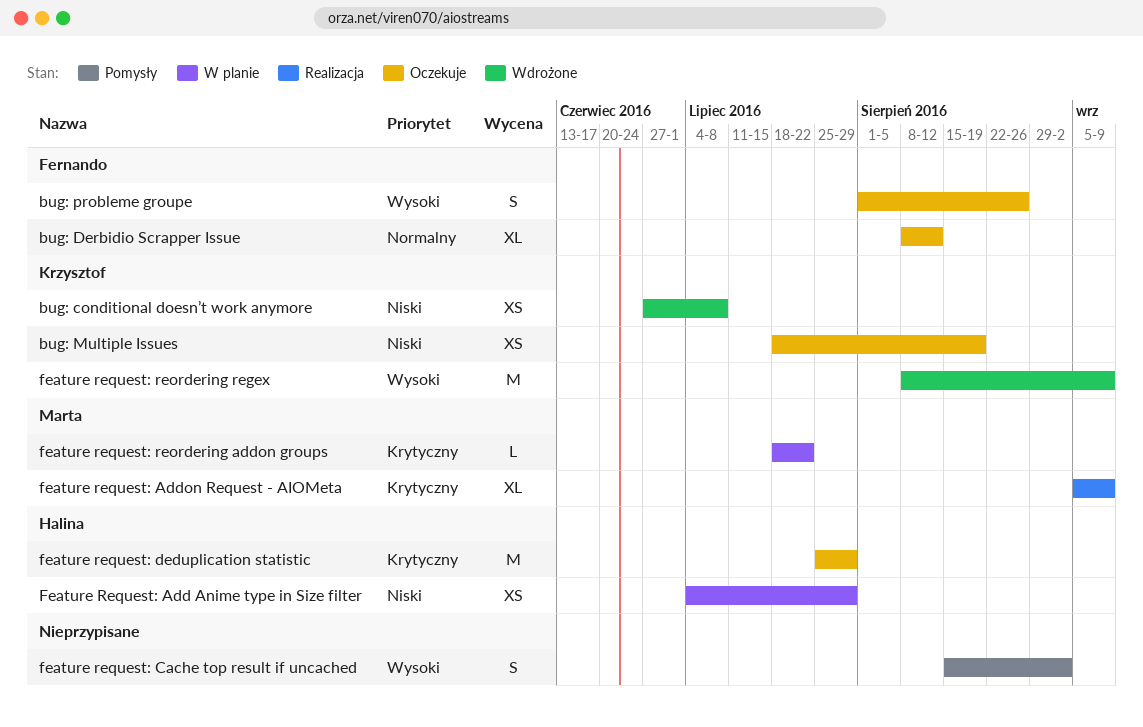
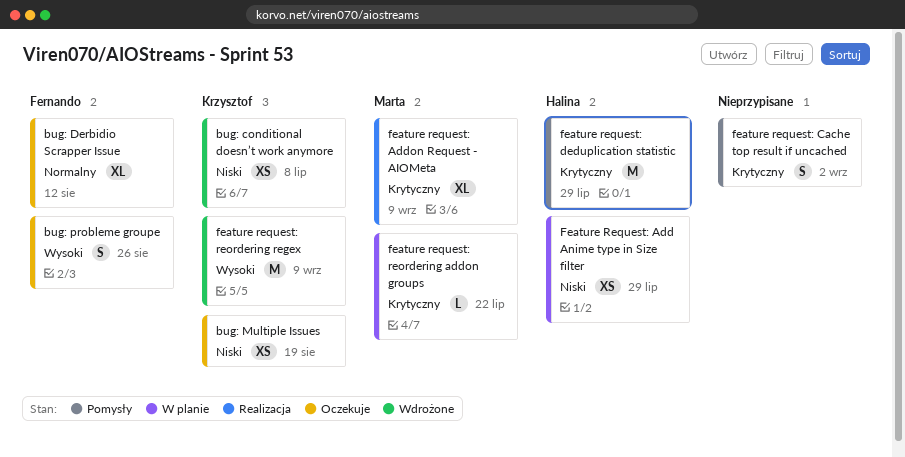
feature request: Cache top result if uncached, priority: Wysoki -> Krytyczny
feature request: deduplication statistic, status: Oczekuje -> Pomysły

